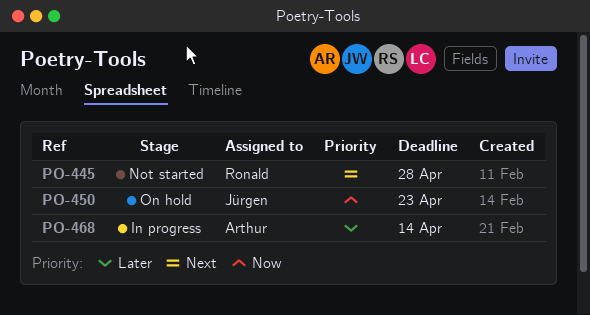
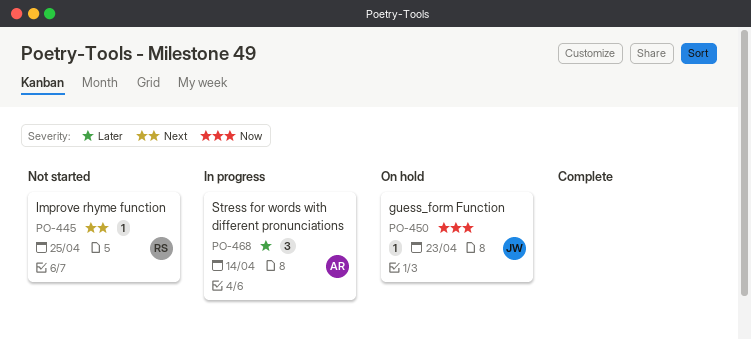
PO-445, due: Apr 28 -> Apr 25

